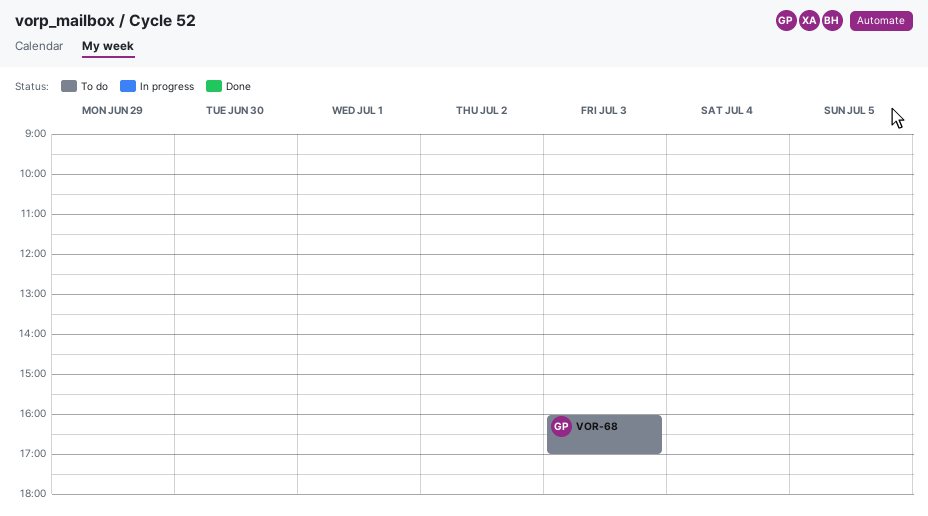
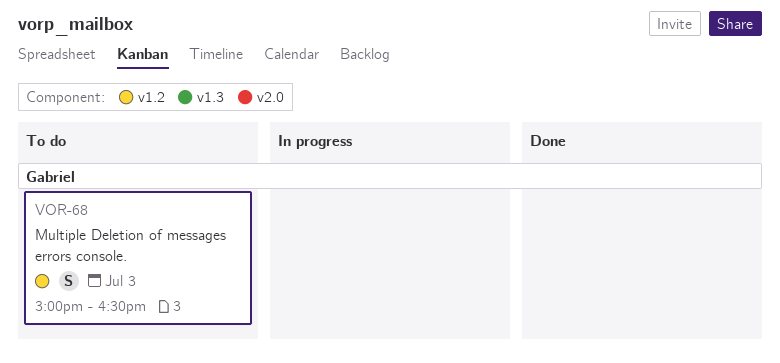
VOR-68, begins: 16:00 -> 15:00
VOR-68, ends: 17:00 -> 16:30

